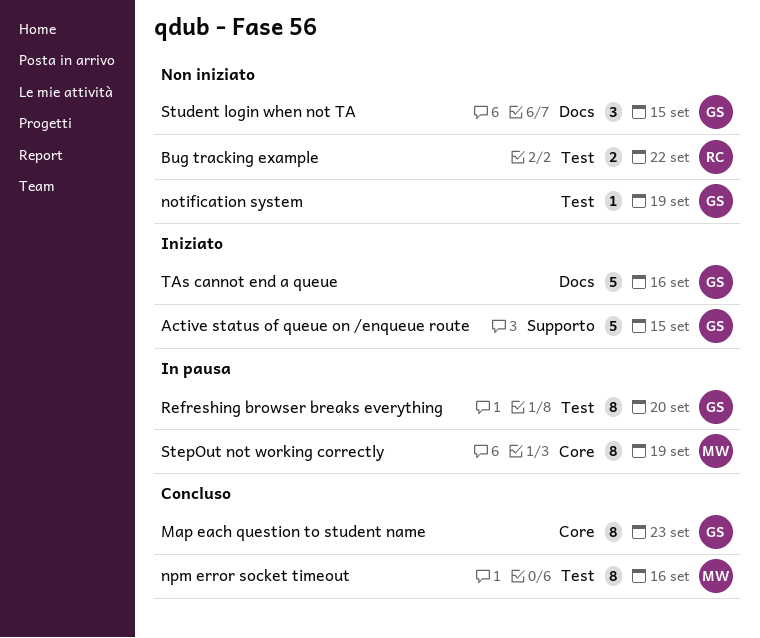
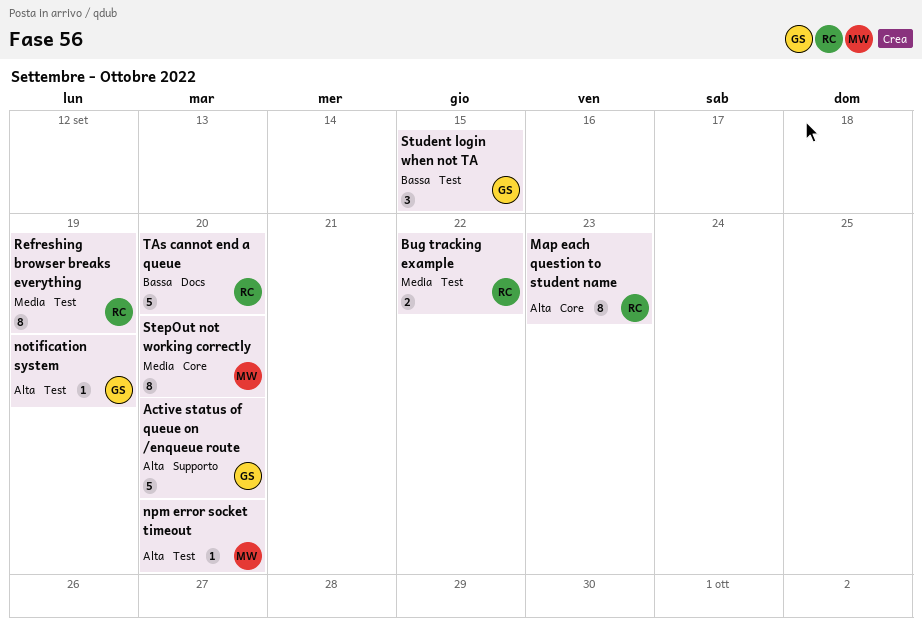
Active status of queue on /enqueue route, due: Sep 15 -> Sep 20
Map each question to student name, owner: GS -> RC
npm error socket timeout, estimate: 8 -> 1
npm error socket timeout, due: Sep 16 -> Sep 20
Refreshing browser breaks everything, owner: GS -> RC
Refreshing browser breaks everything, due: Sep 20 -> Sep 19
StepOut not working correctly, due: Sep 19 -> Sep 20
Student login when not TA, label: Docs -> Test
TAs cannot end a queue, owner: GS -> RC
TAs cannot end a queue, due: Sep 16 -> Sep 20

